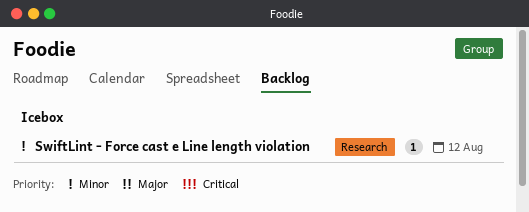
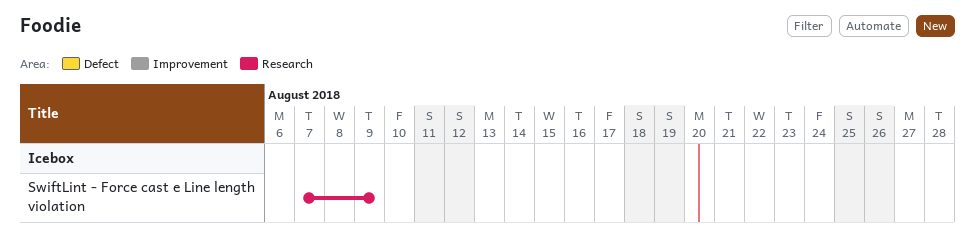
SwiftLint - Force cast e Line length violation, due: Aug 12 -> Aug 9

